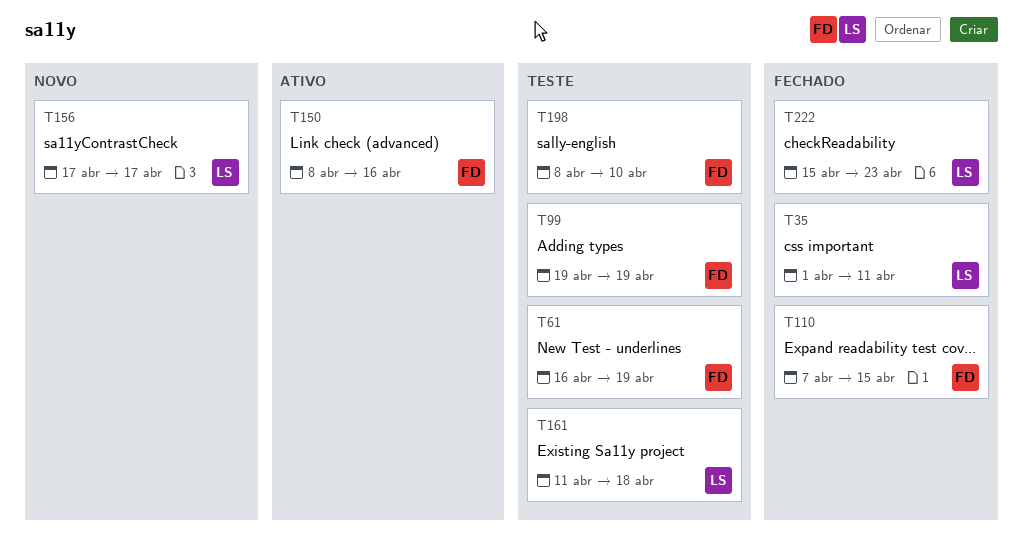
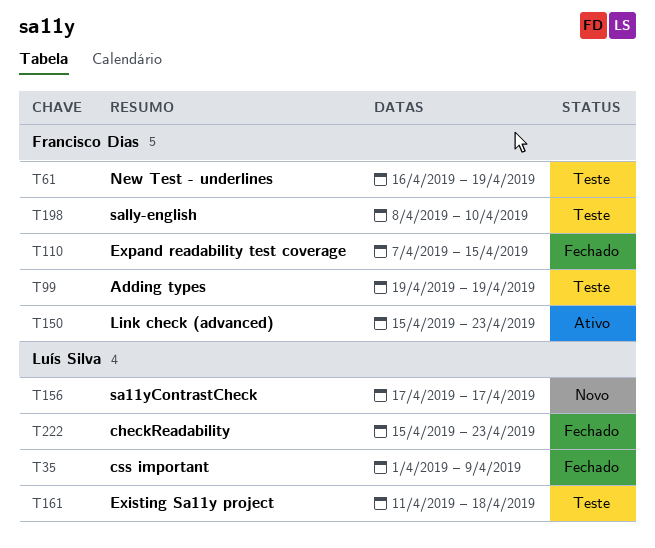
T35, due: Apr 11 -> Apr 9
T150, start: Apr 8 -> Apr 15
T150, due: Apr 16 -> Apr 23

